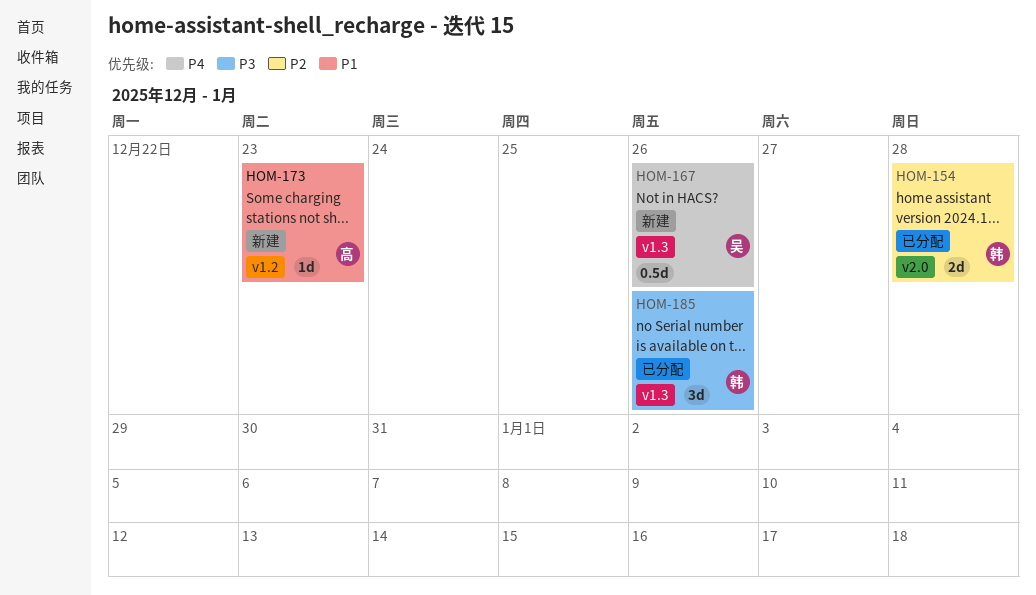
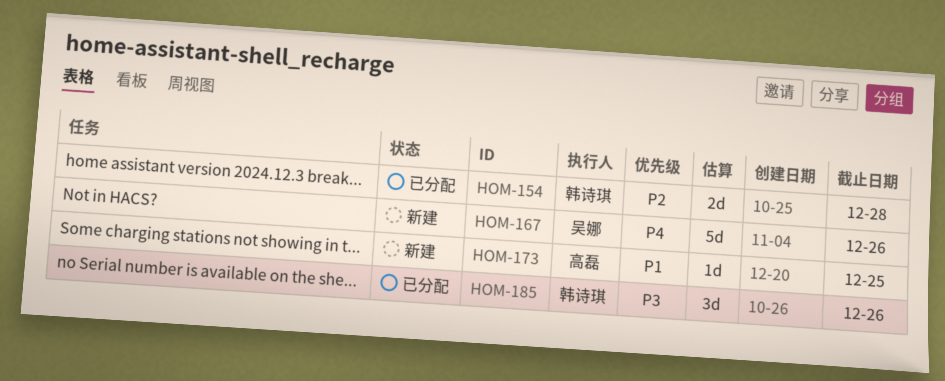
HOM-167, estimate: 0.5d -> 5d
HOM-173, due: Dec 23 -> Dec 25

